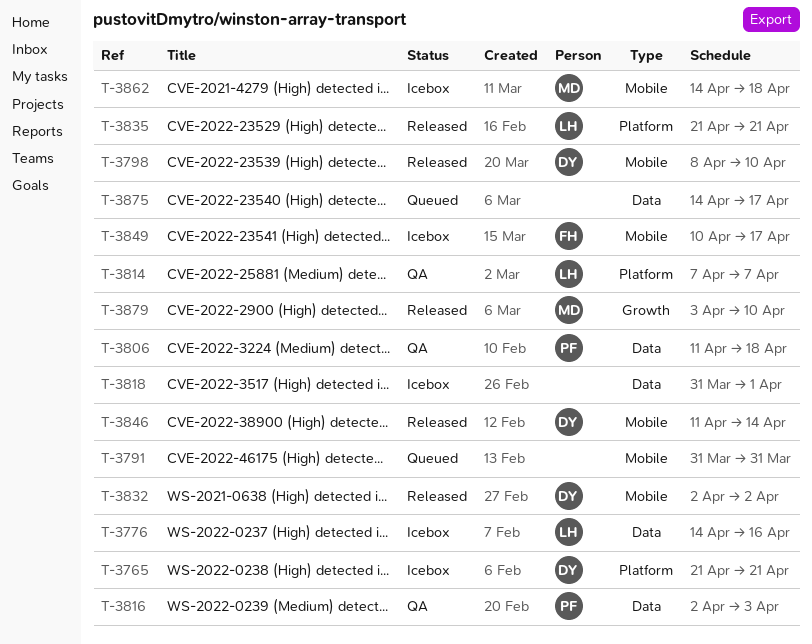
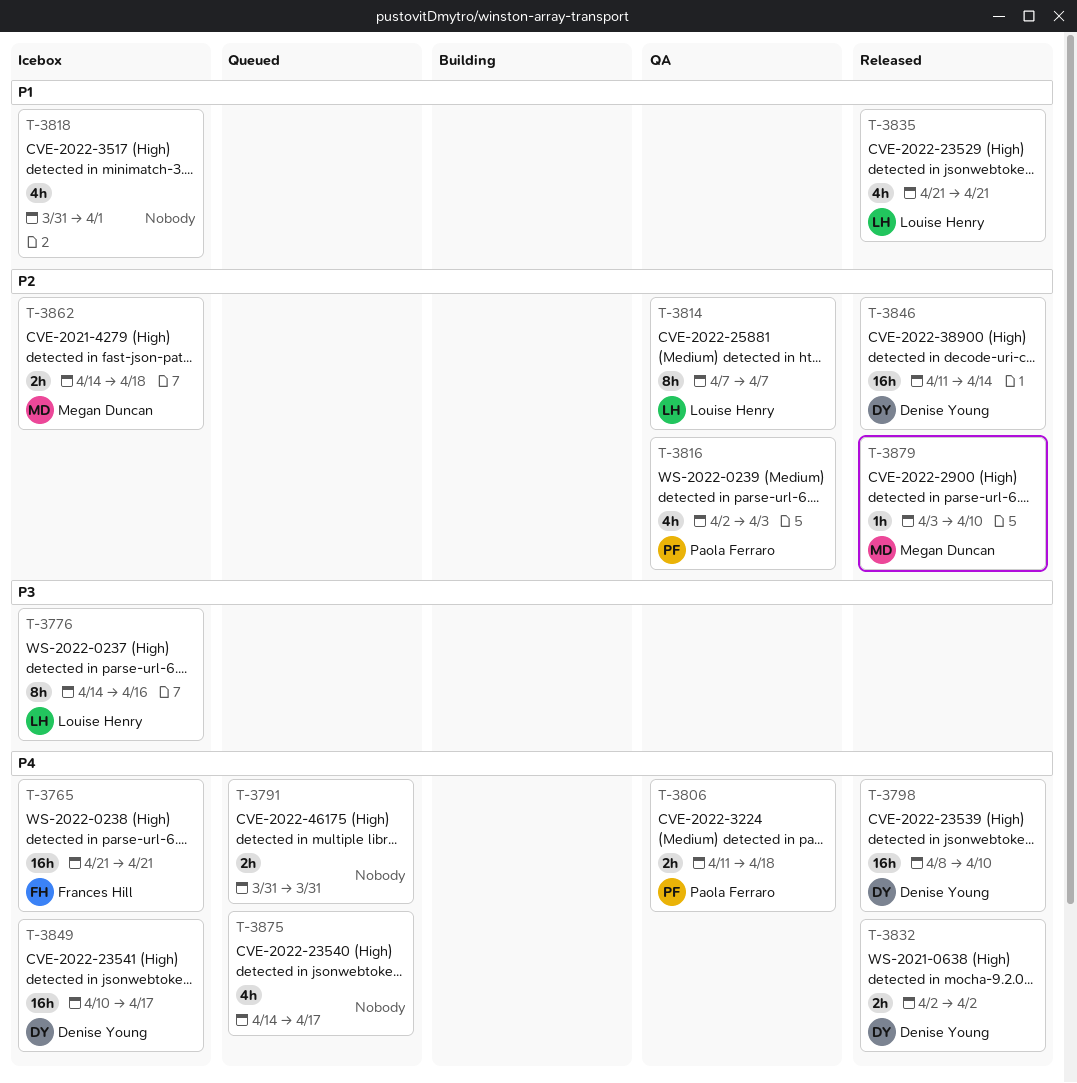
T-3765, owner: Denise Young -> Frances Hill
T-3849, owner: Frances Hill -> Denise Young

